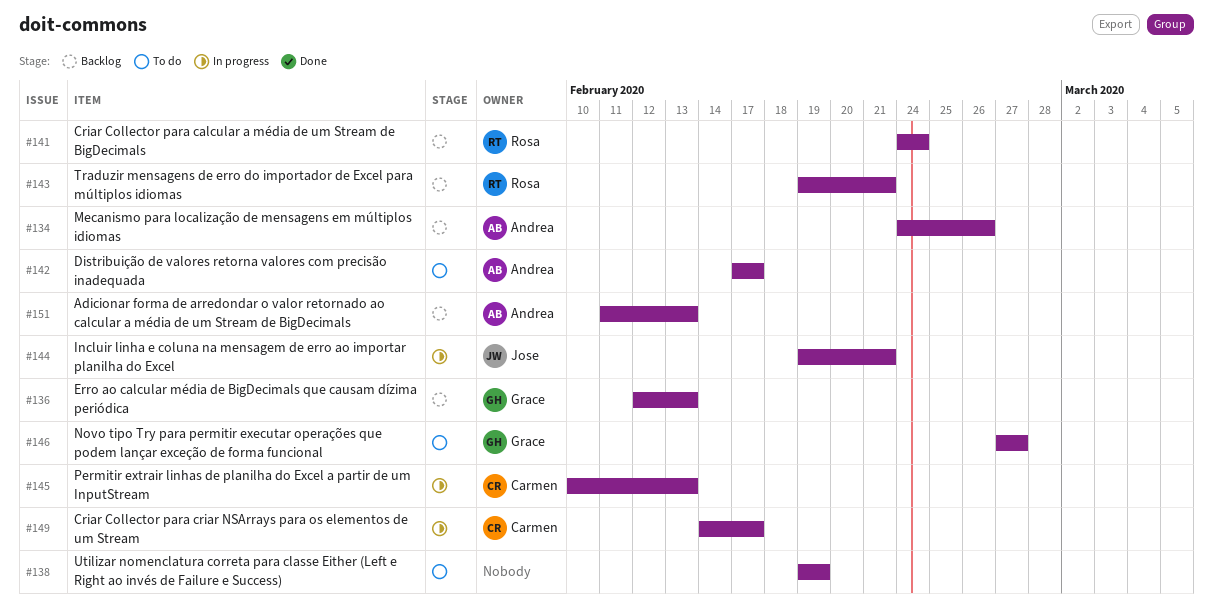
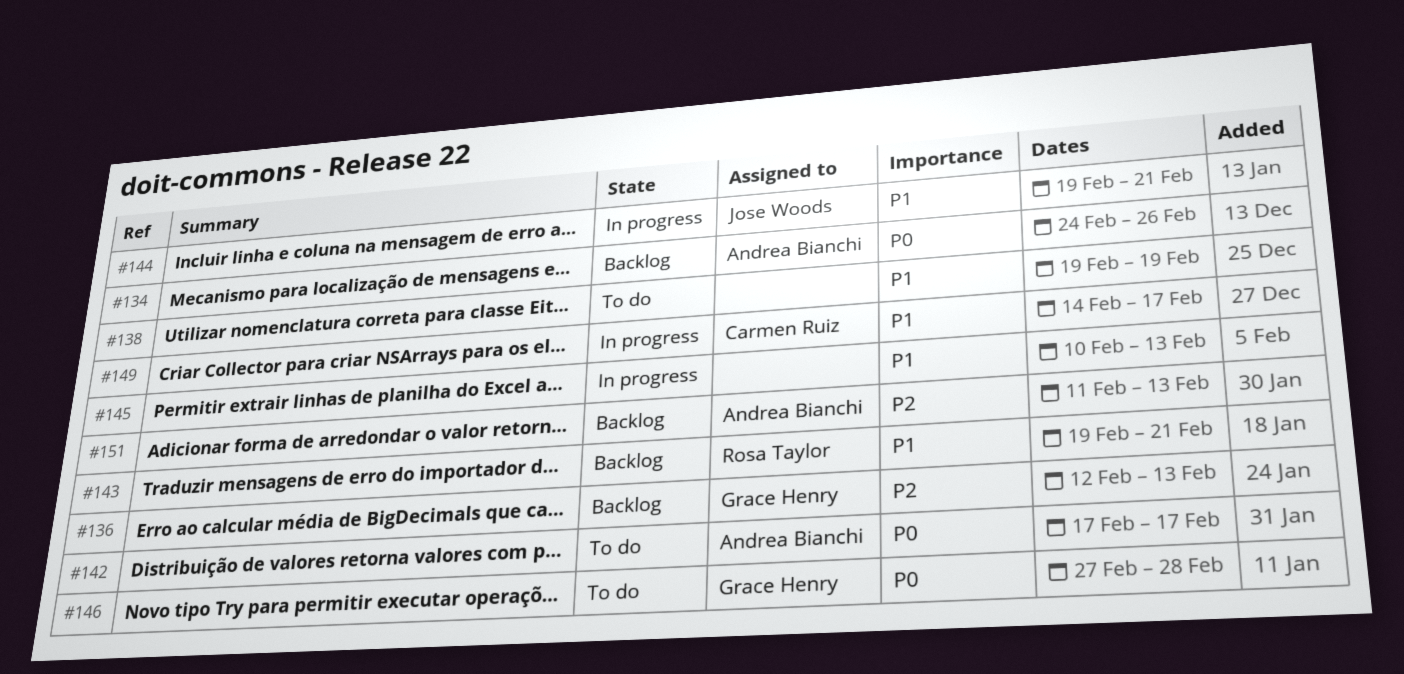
#141: present -> none
#145, owner: Carmen Ruiz -> none
#146, due: Feb 27 -> Feb 28

